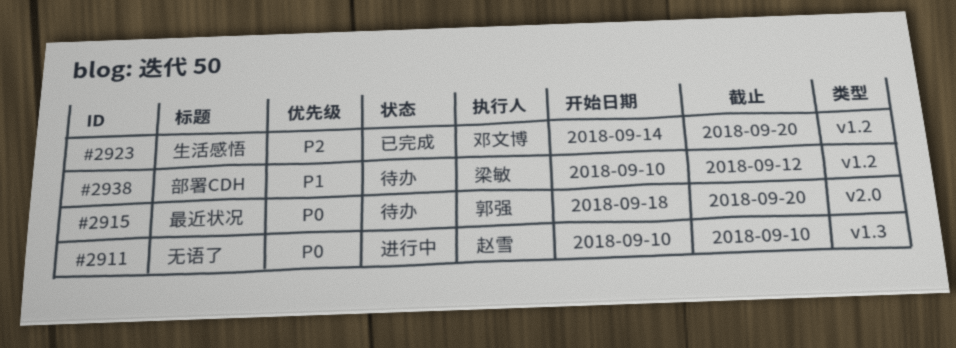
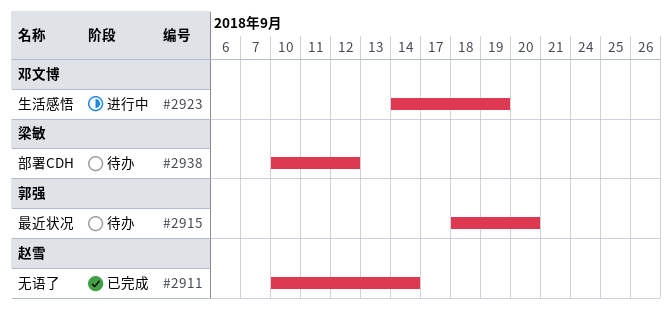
#2911, status: 进行中 -> 已完成
#2911, due: Sep 10 -> Sep 14
#2923, status: 已完成 -> 进行中
#2923, due: Sep 20 -> Sep 19

